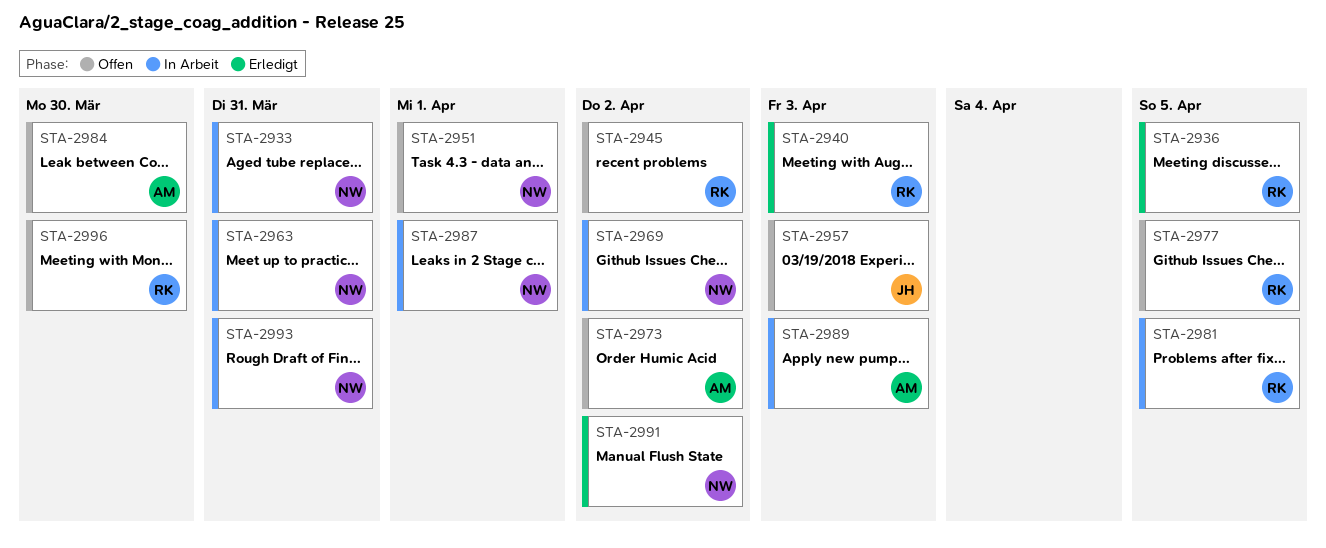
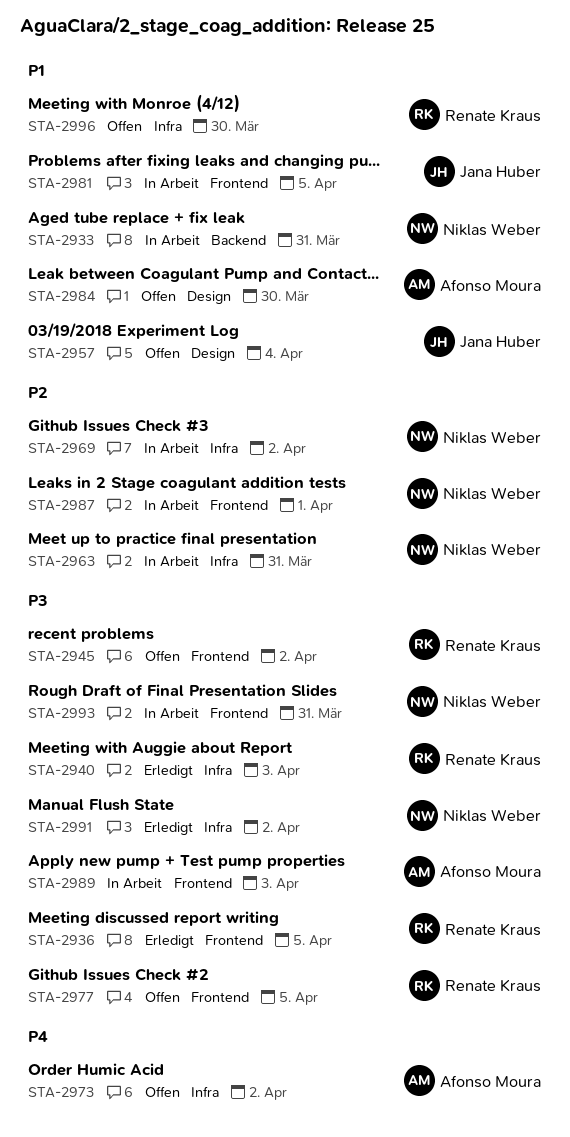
STA-2951: present -> none
STA-2957, due: Apr 3 -> Apr 4
STA-2981, owner: Renate Kraus -> Jana Huber

